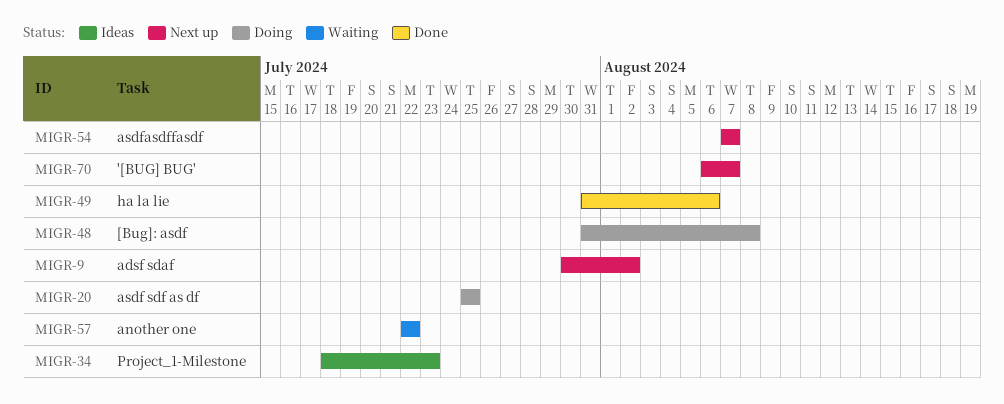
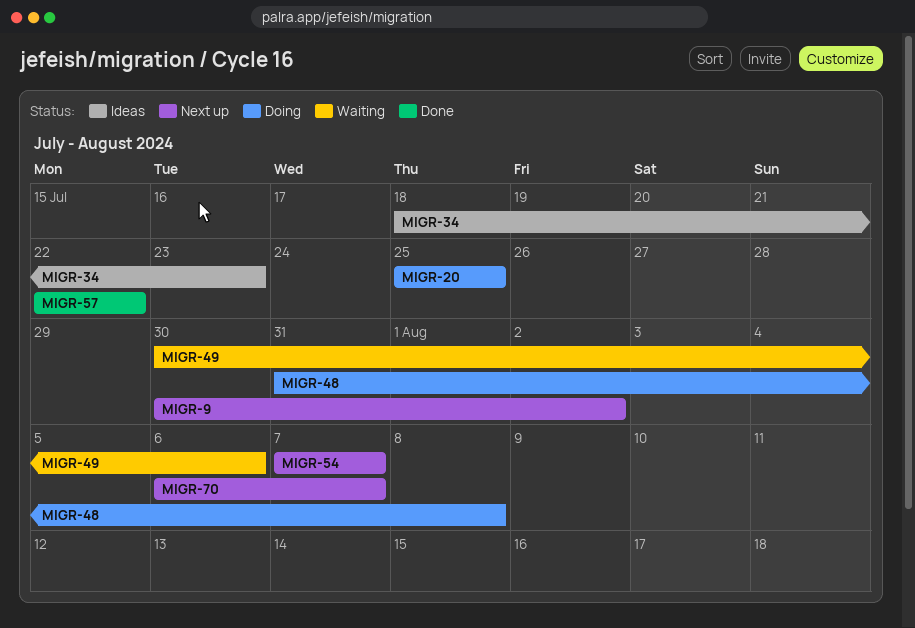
MIGR-49, status: Done -> Waiting
MIGR-49, start: Jul 31 -> Jul 30
MIGR-57, status: Waiting -> Done

